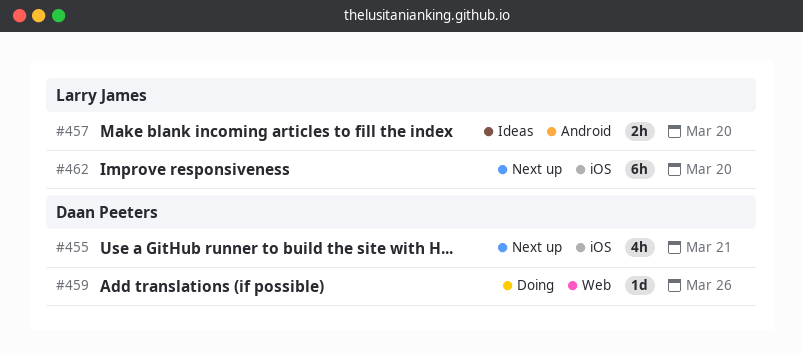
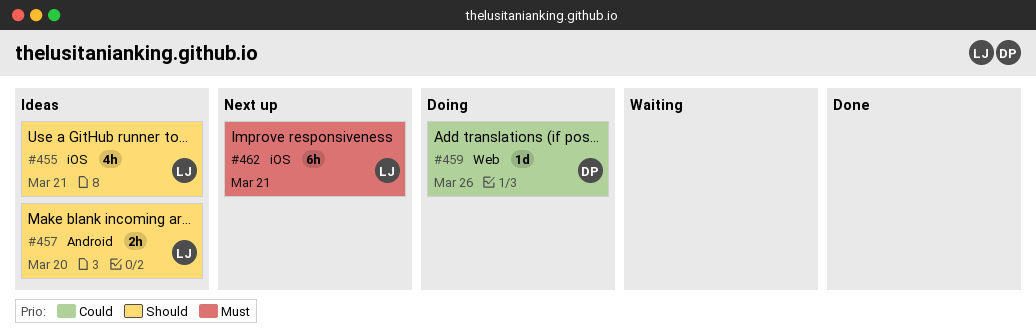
#455, status: Next up -> Ideas
#455, owner: Daan Peeters -> Larry James
#462, due: Mar 20 -> Mar 21

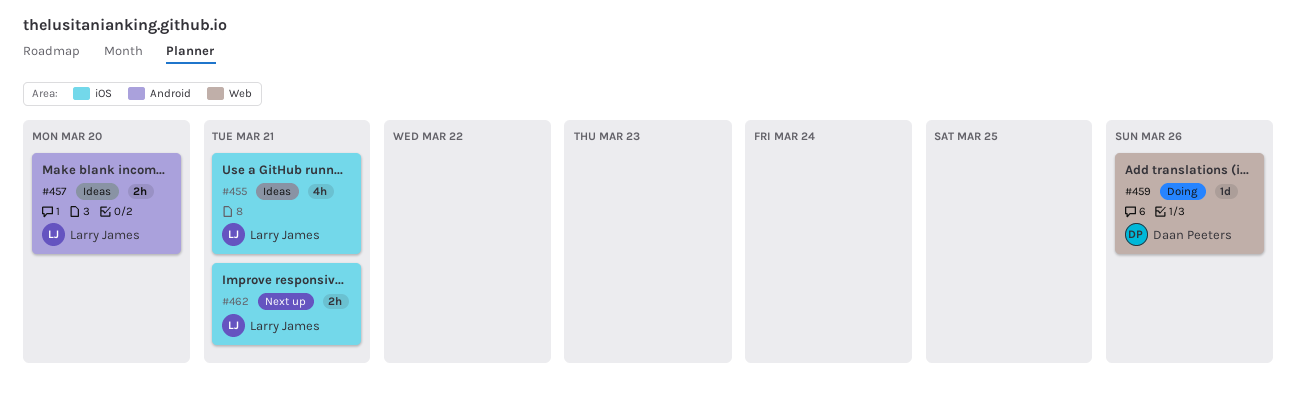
#462, estimate: 6h -> 2h

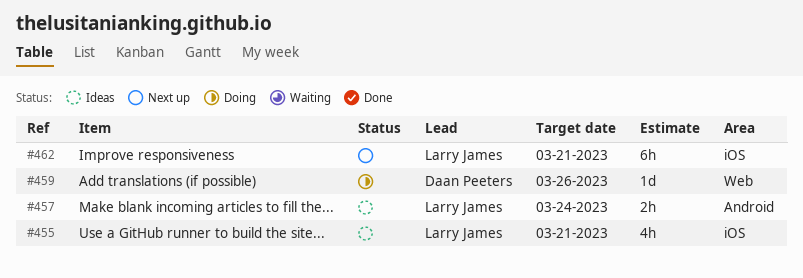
#457, due: Mar 20 -> Mar 24
#462, estimate: 2h -> 6h

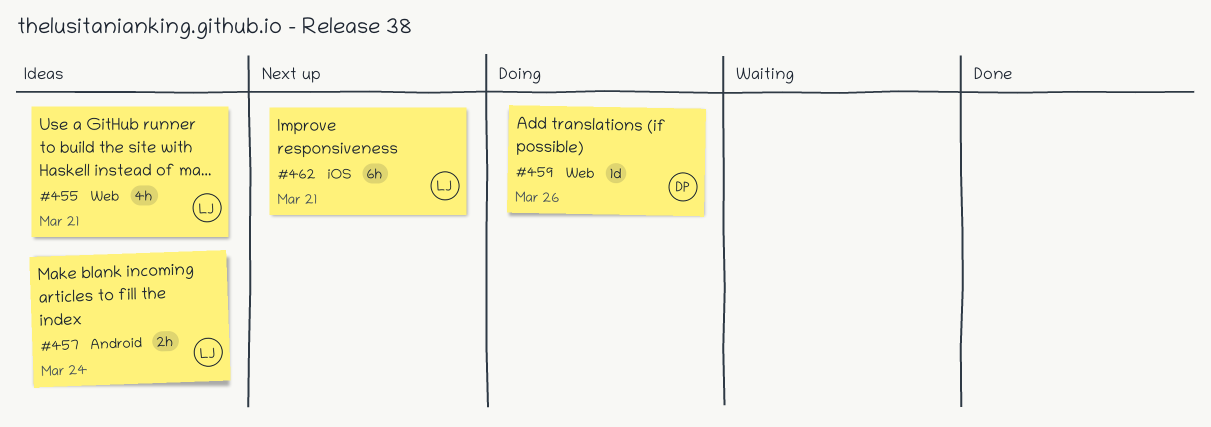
#455, label: iOS -> Web

